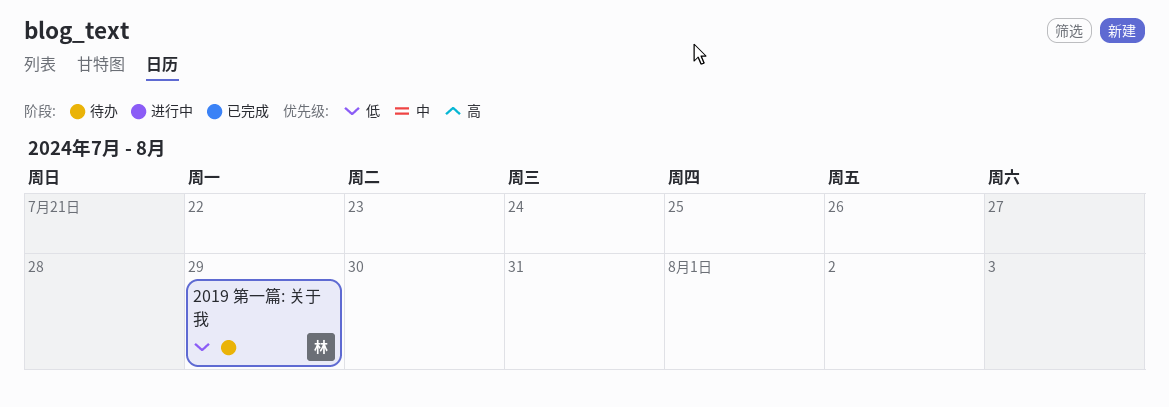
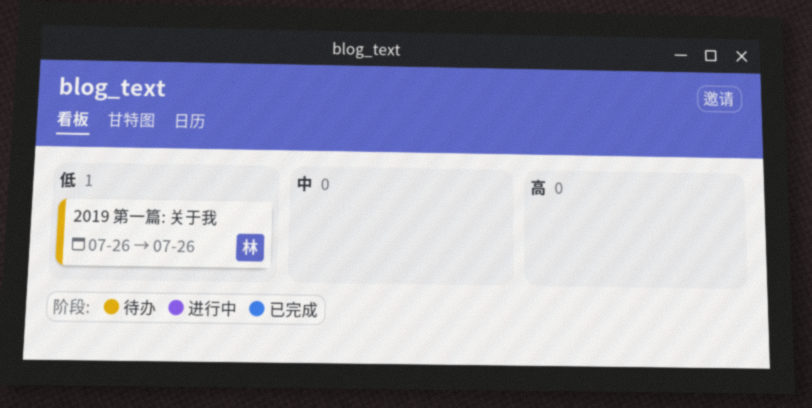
2019 第一篇: 关于我, due: Jul 29 -> Jul 26

